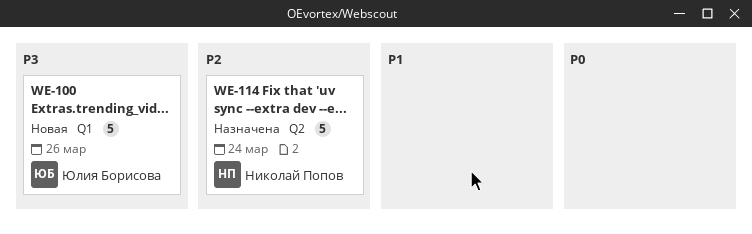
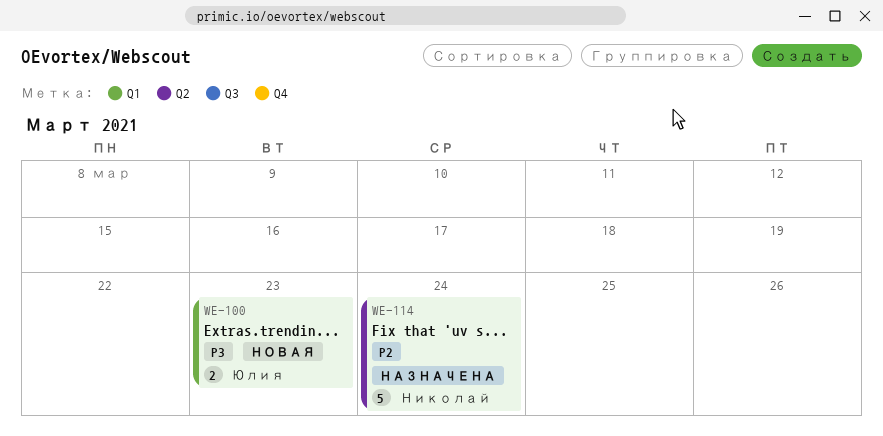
WE-100, estimate: 5 -> 2
WE-100, due: Mar 26 -> Mar 23

